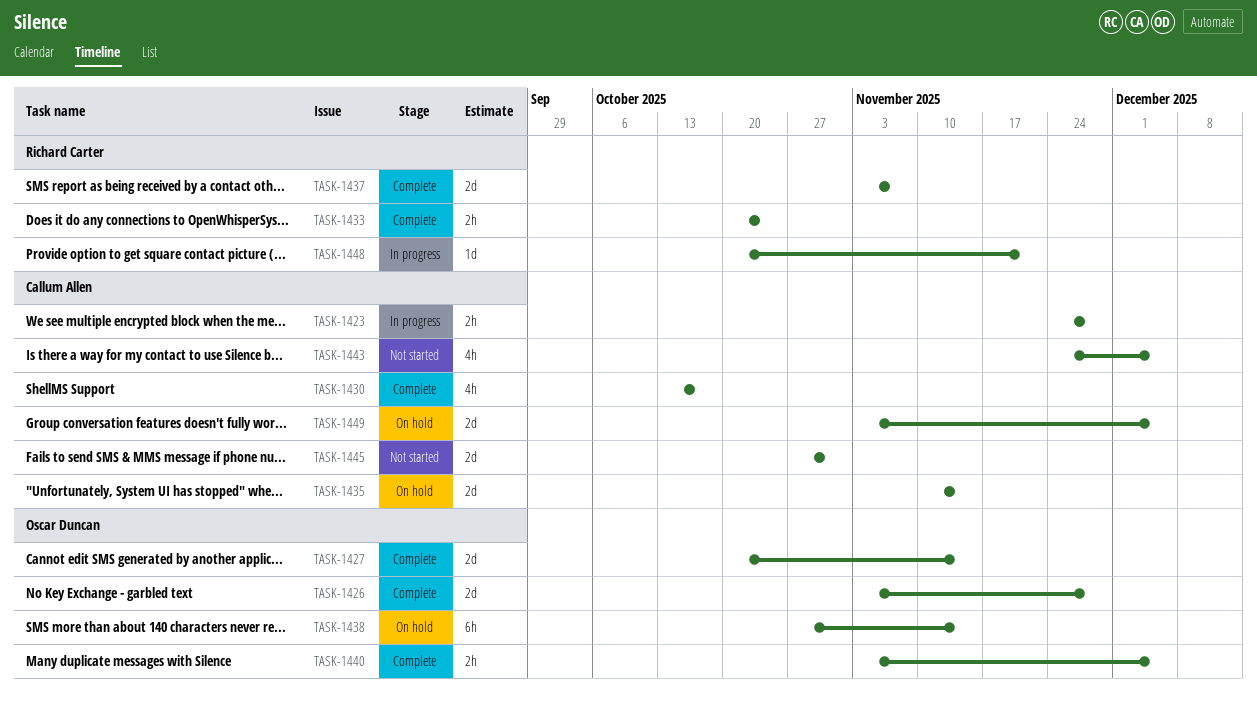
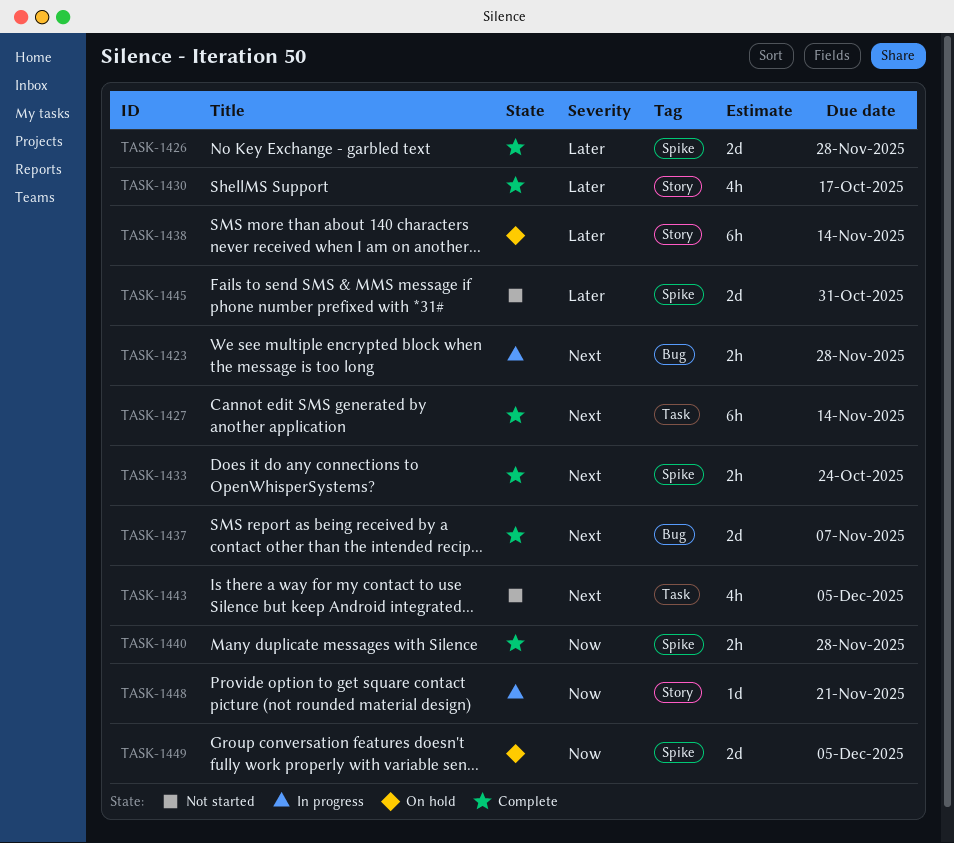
TASK-1427, estimate: 2d -> 6h
TASK-1435: present -> none
TASK-1440, due: Dec 5 -> Nov 28

